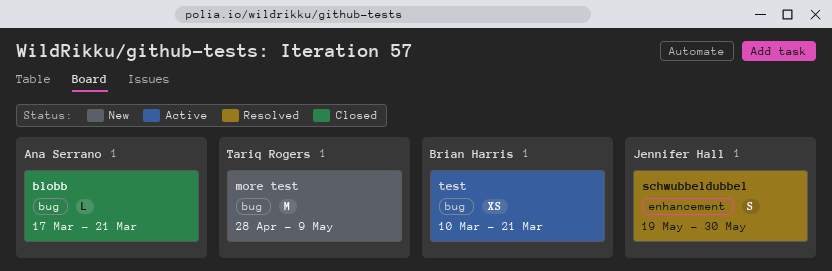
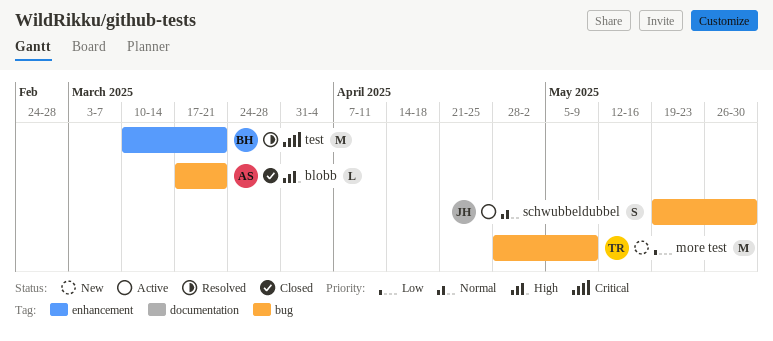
schwubbeldubbel, status: Resolved -> Active
schwubbeldubbel, label: enhancement -> bug
test, status: Active -> Resolved
test, label: bug -> enhancement
test, estimate: XS -> M

